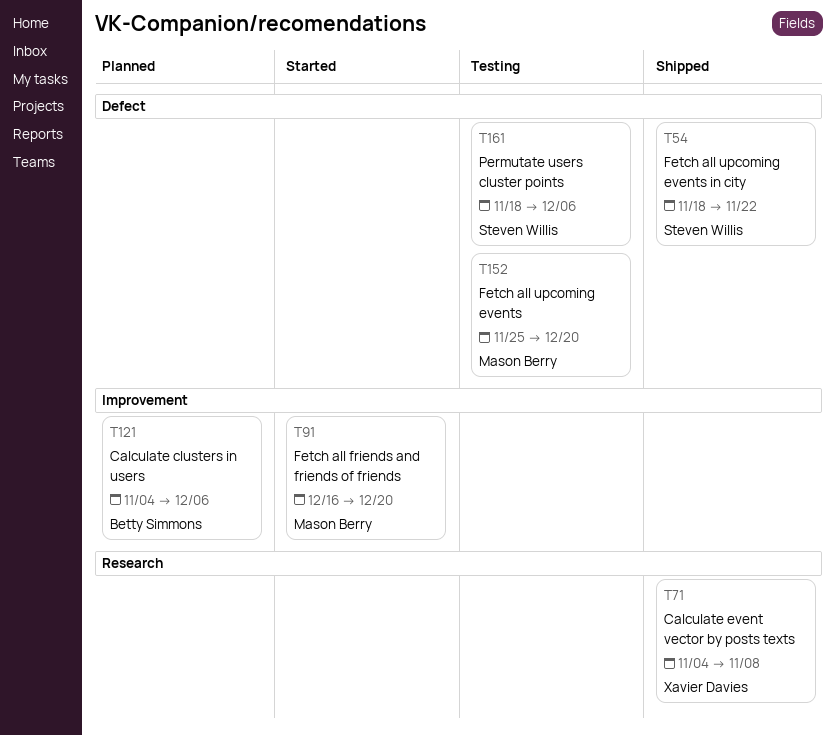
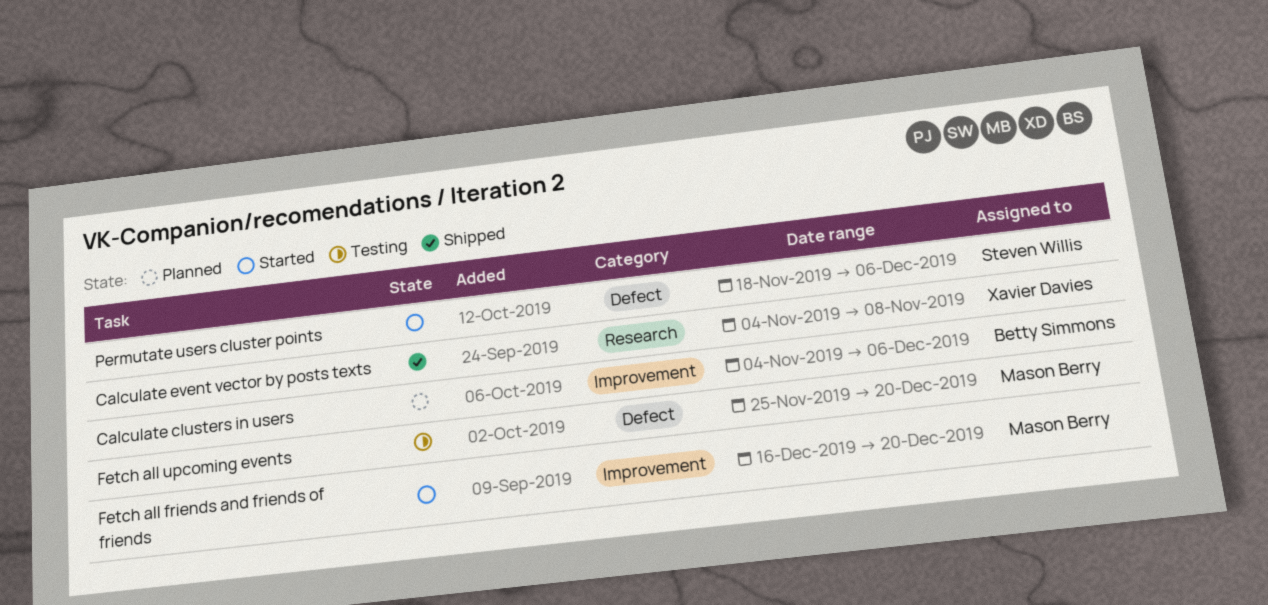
Fetch all upcoming events in city: present -> none
Permutate users cluster points, status: Testing -> Started

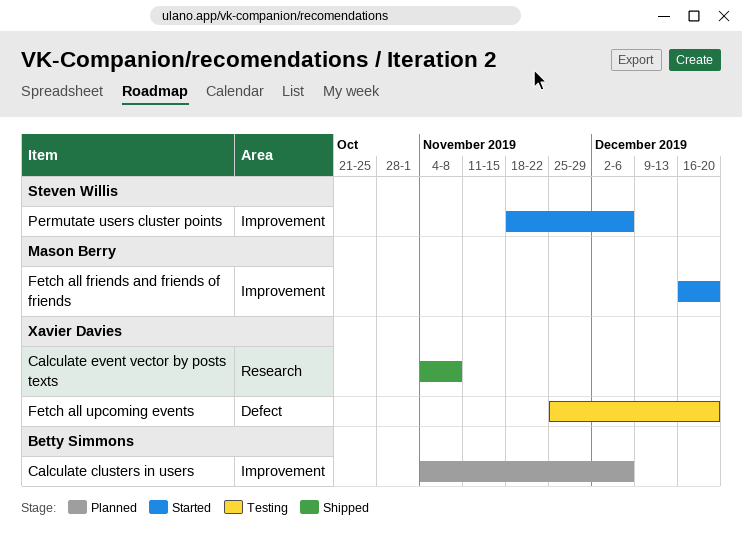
Fetch all upcoming events, owner: Mason Berry -> Xavier Davies
Permutate users cluster points, label: Defect -> Improvement

